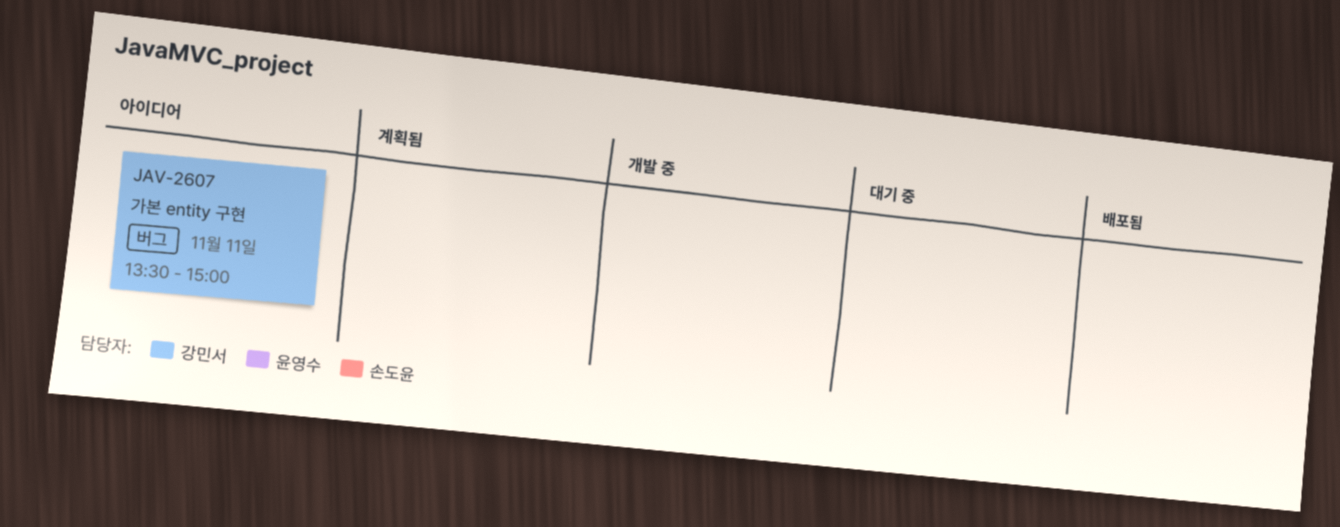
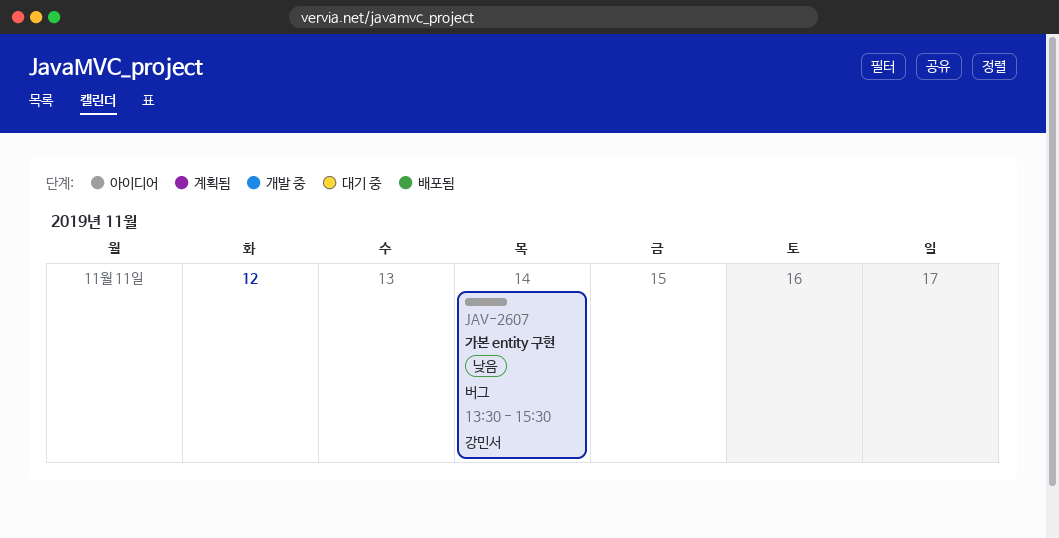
JAV-2607, day: Nov 11 -> Nov 14
JAV-2607, ends: 15:00 -> 15:30

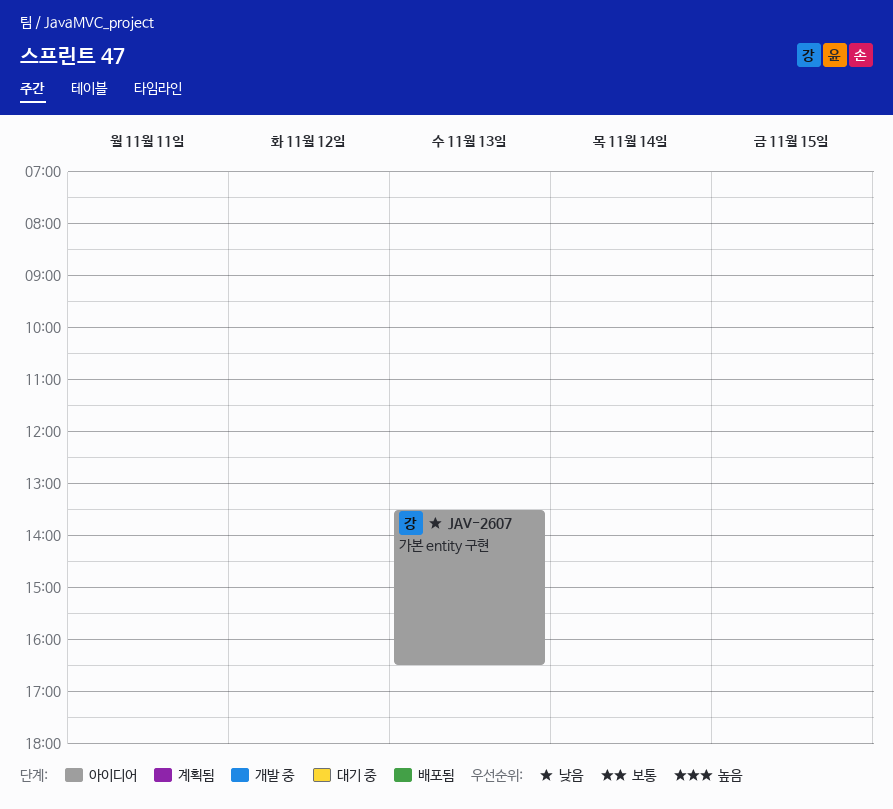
JAV-2607, day: Nov 14 -> Nov 13
JAV-2607, ends: 15:30 -> 16:30

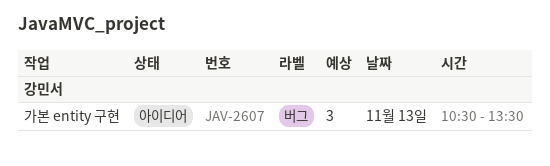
JAV-2607, begins: 13:30 -> 10:30
JAV-2607, ends: 16:30 -> 13:30

